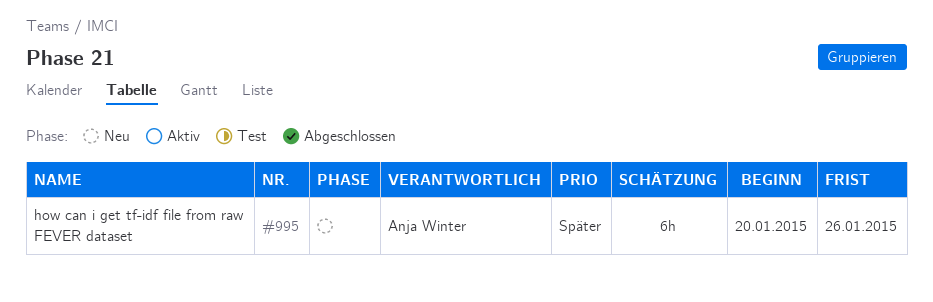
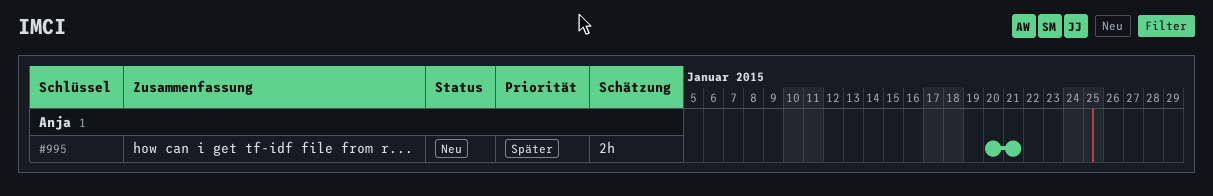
#995, estimate: 6h -> 2h
#995, due: Jan 26 -> Jan 21

